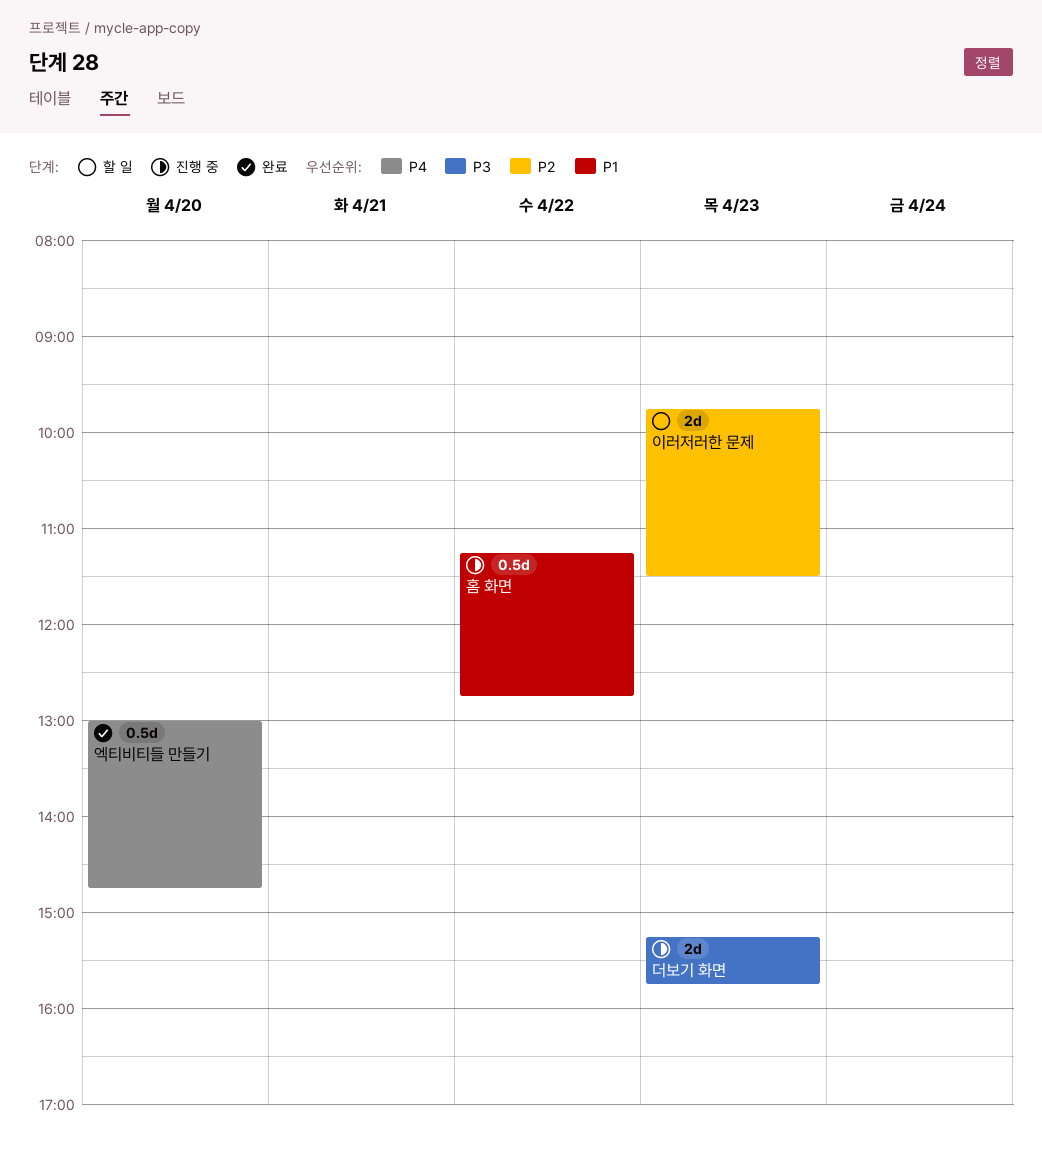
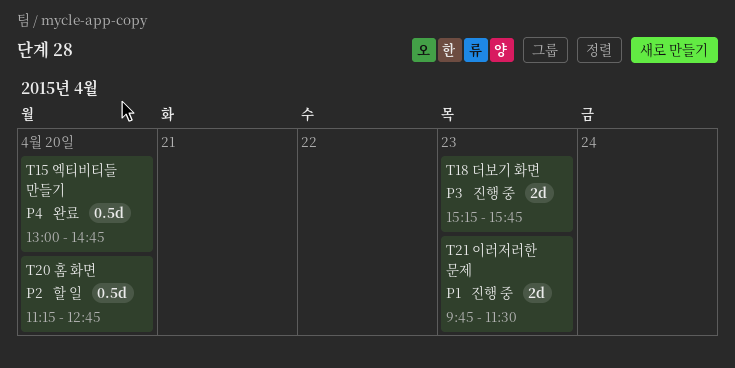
이러저러한 문제, status: 할 일 -> 진행 중
이러저러한 문제, priority: P2 -> P1
홈 화면, status: 진행 중 -> 할 일
홈 화면, priority: P1 -> P2
홈 화면, day: Apr 22 -> Apr 20

